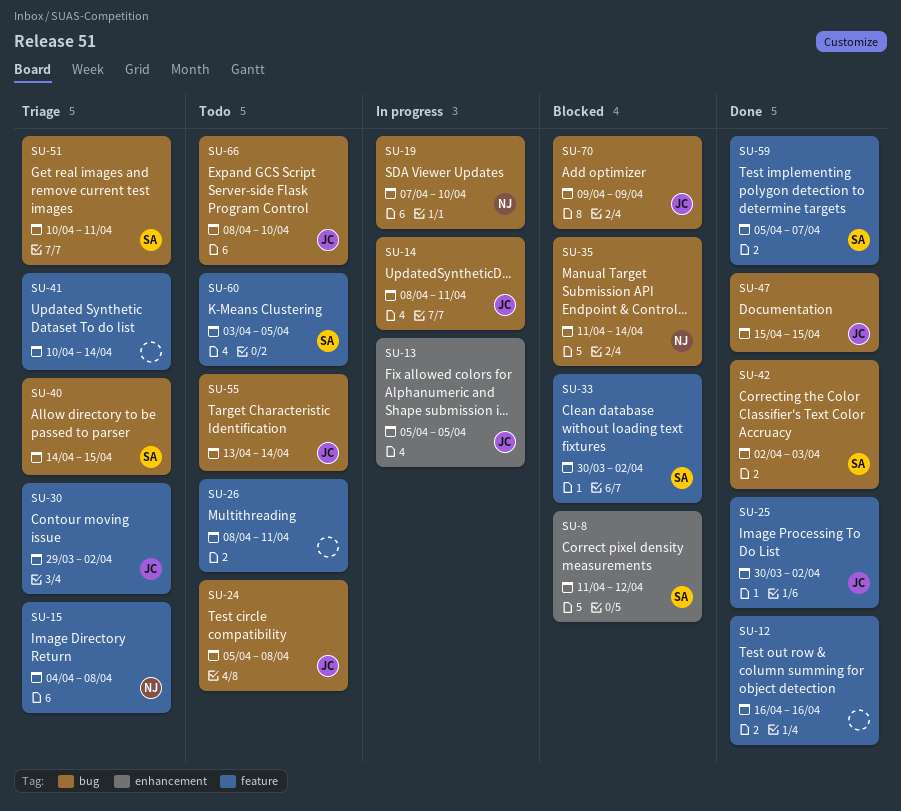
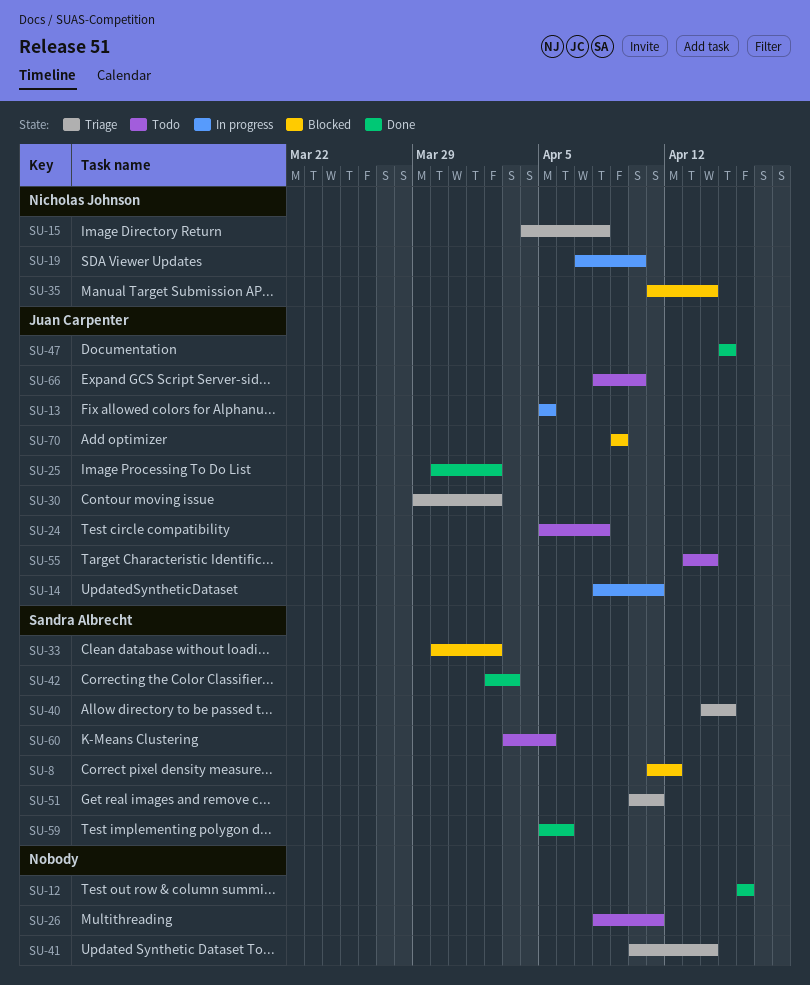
SU-59, due: Apr 7 -> Apr 6

